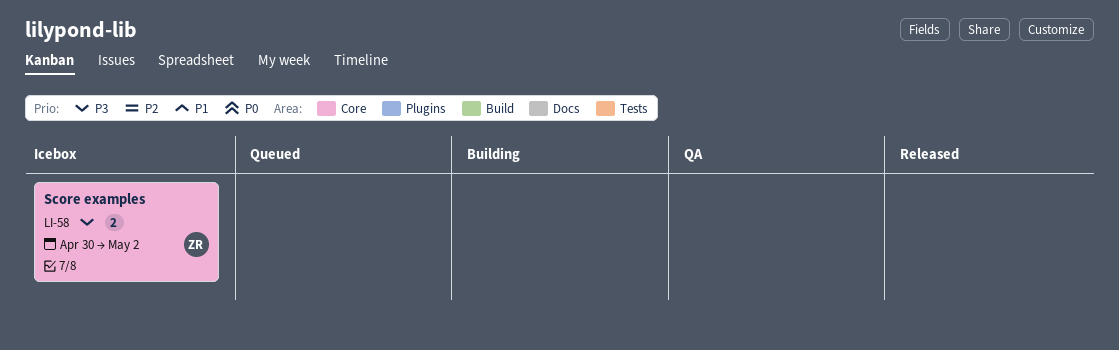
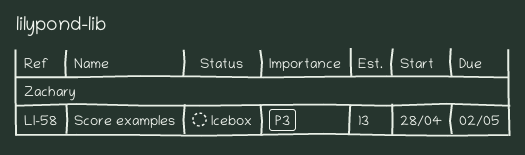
LI-58, estimate: 2 -> 13
LI-58, start: Apr 30 -> Apr 28

